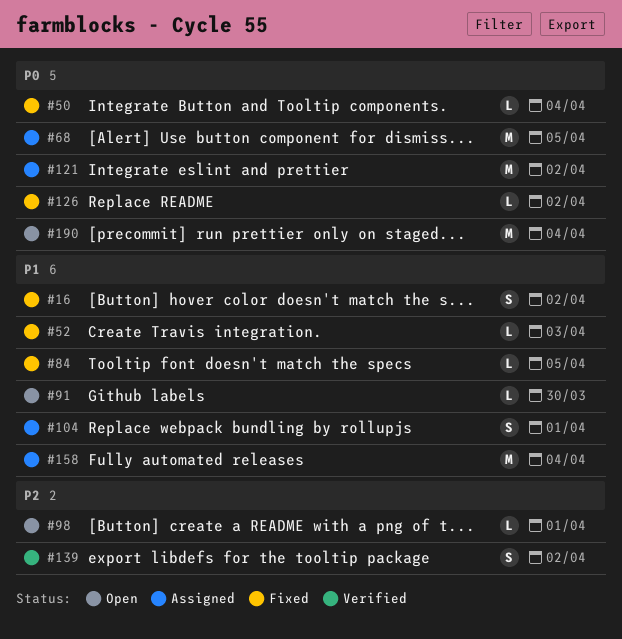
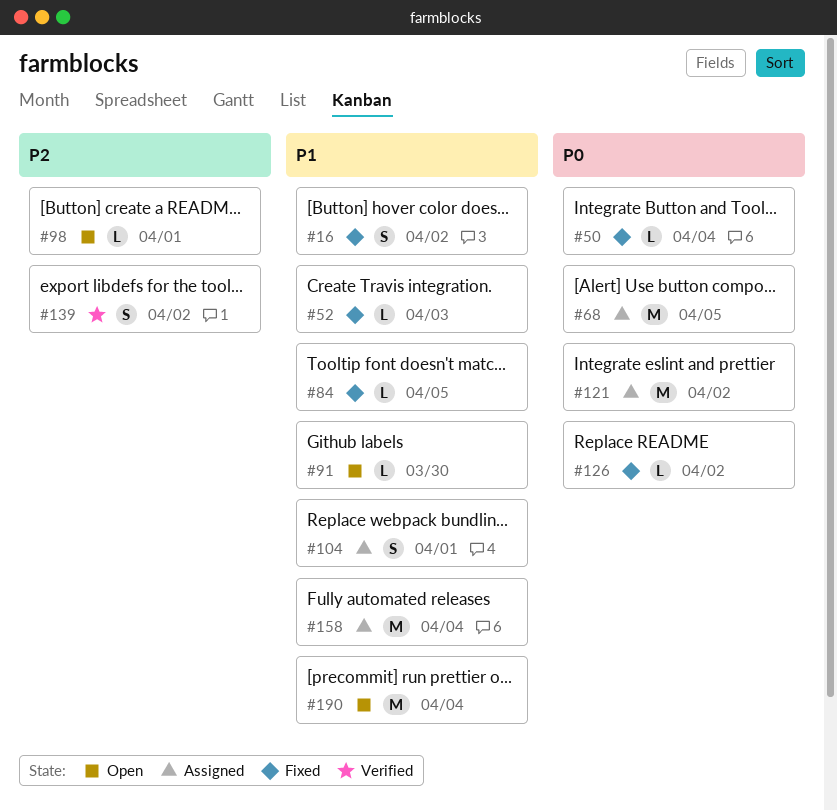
#190, priority: P0 -> P1

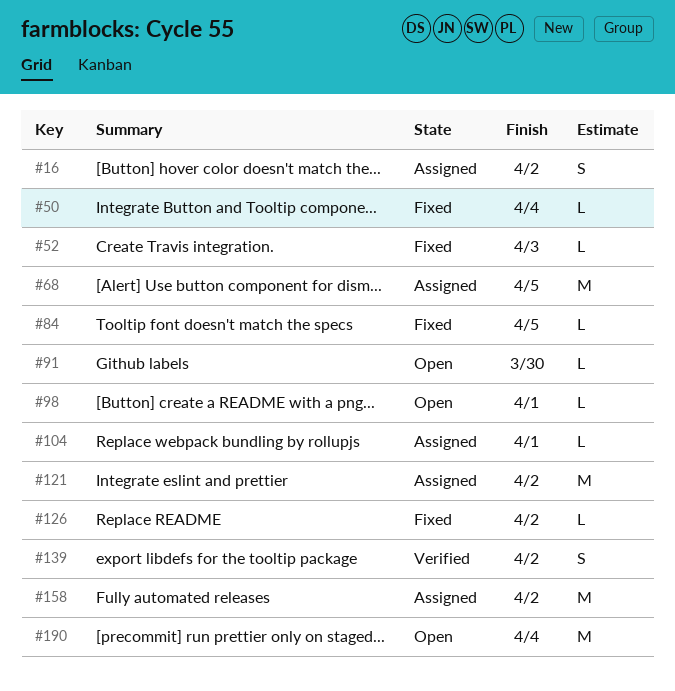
#16, status: Fixed -> Assigned
#104, estimate: S -> L
#158, due: Apr 4 -> Apr 2

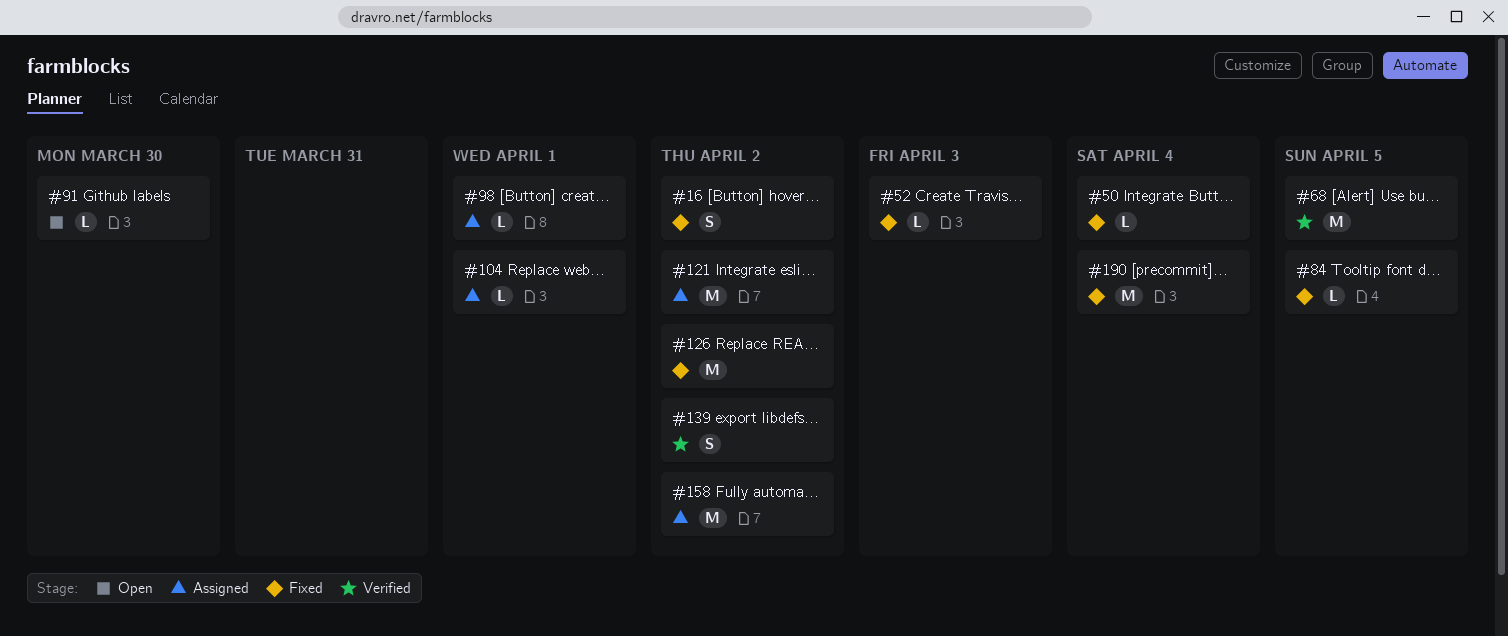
#16, status: Assigned -> Fixed
#68, status: Assigned -> Verified
#98, status: Open -> Assigned
#126, estimate: L -> M
#190, status: Open -> Fixed

